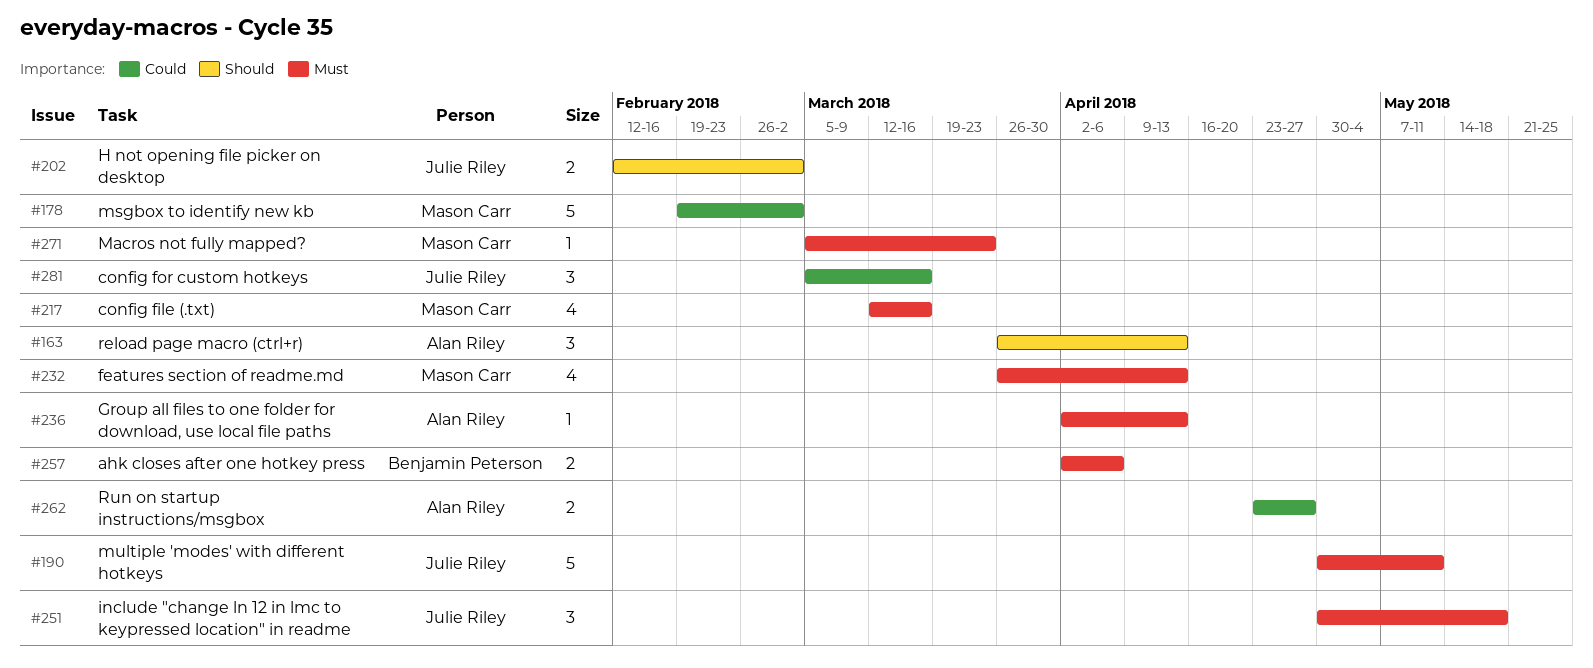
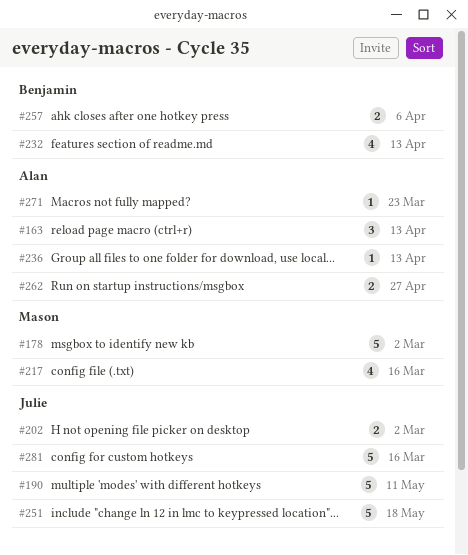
#232, owner: Mason Carr -> Benjamin Peterson
#251, estimate: 3 -> 5
#271, owner: Mason Carr -> Alan Riley
#281, estimate: 3 -> 5

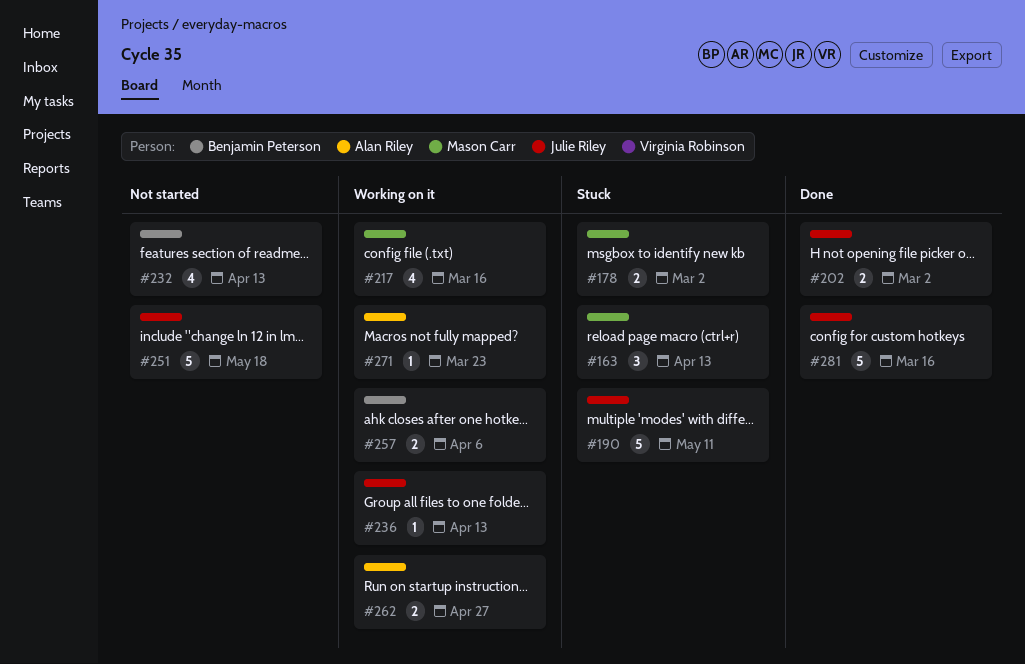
#163, owner: Alan Riley -> Mason Carr
#178, estimate: 5 -> 2
#236, owner: Alan Riley -> Julie Riley

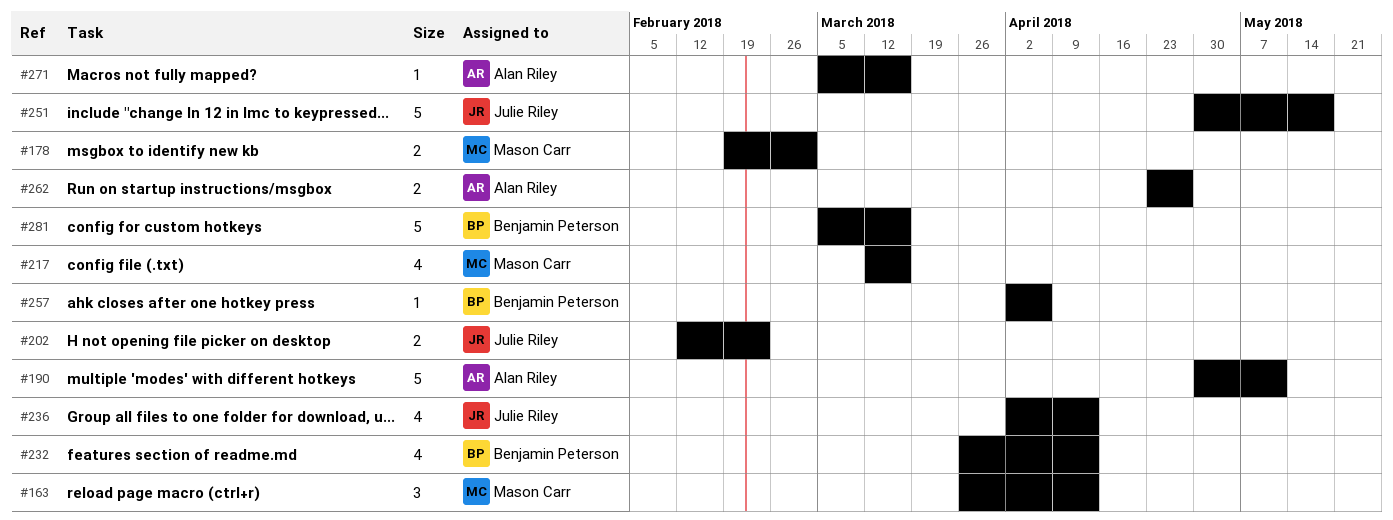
#190, owner: Julie Riley -> Alan Riley
#202, due: Mar 2 -> Feb 23
#236, estimate: 1 -> 4
#257, estimate: 2 -> 1
#271, due: Mar 23 -> Mar 16
#281, owner: Julie Riley -> Benjamin Peterson

